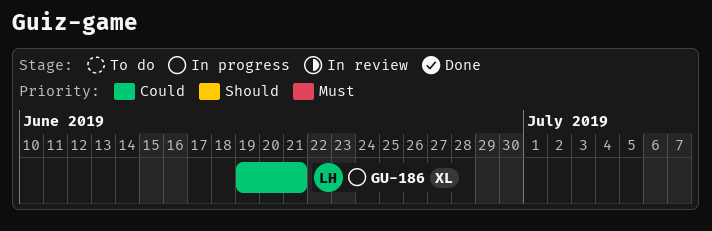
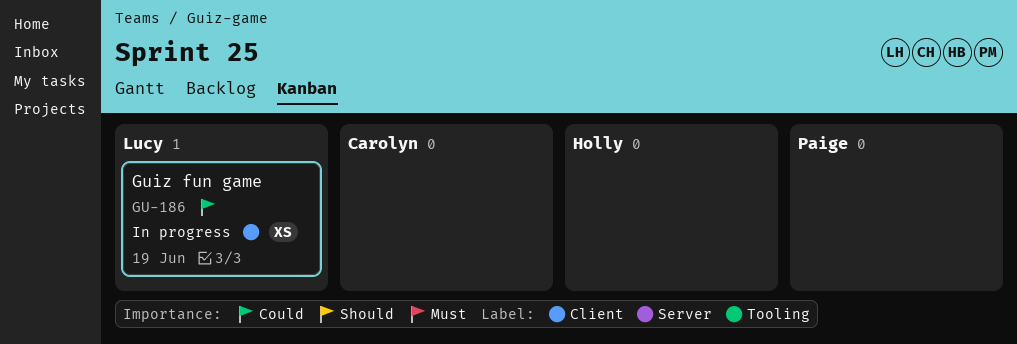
GU-186, estimate: XL -> XS
GU-186, due: Jun 21 -> Jun 19

